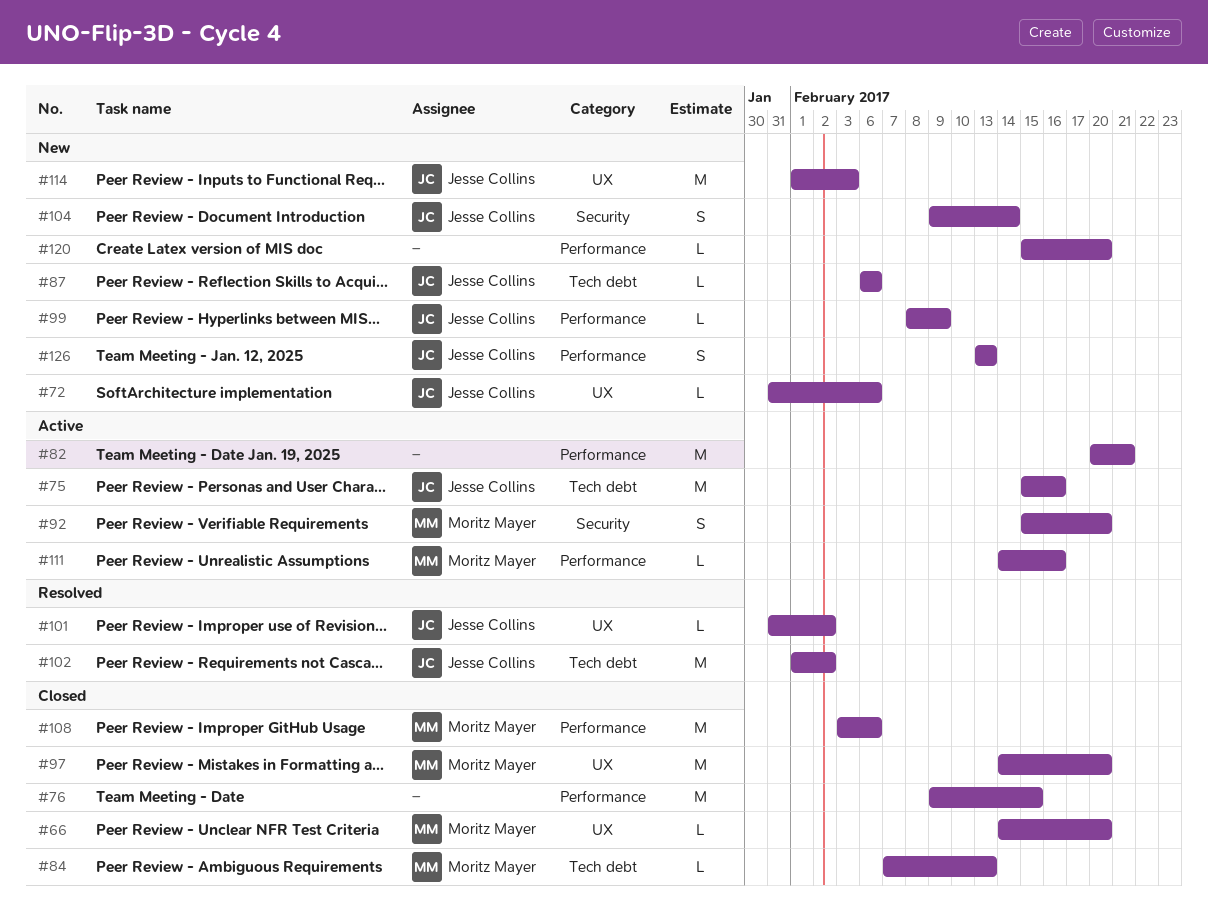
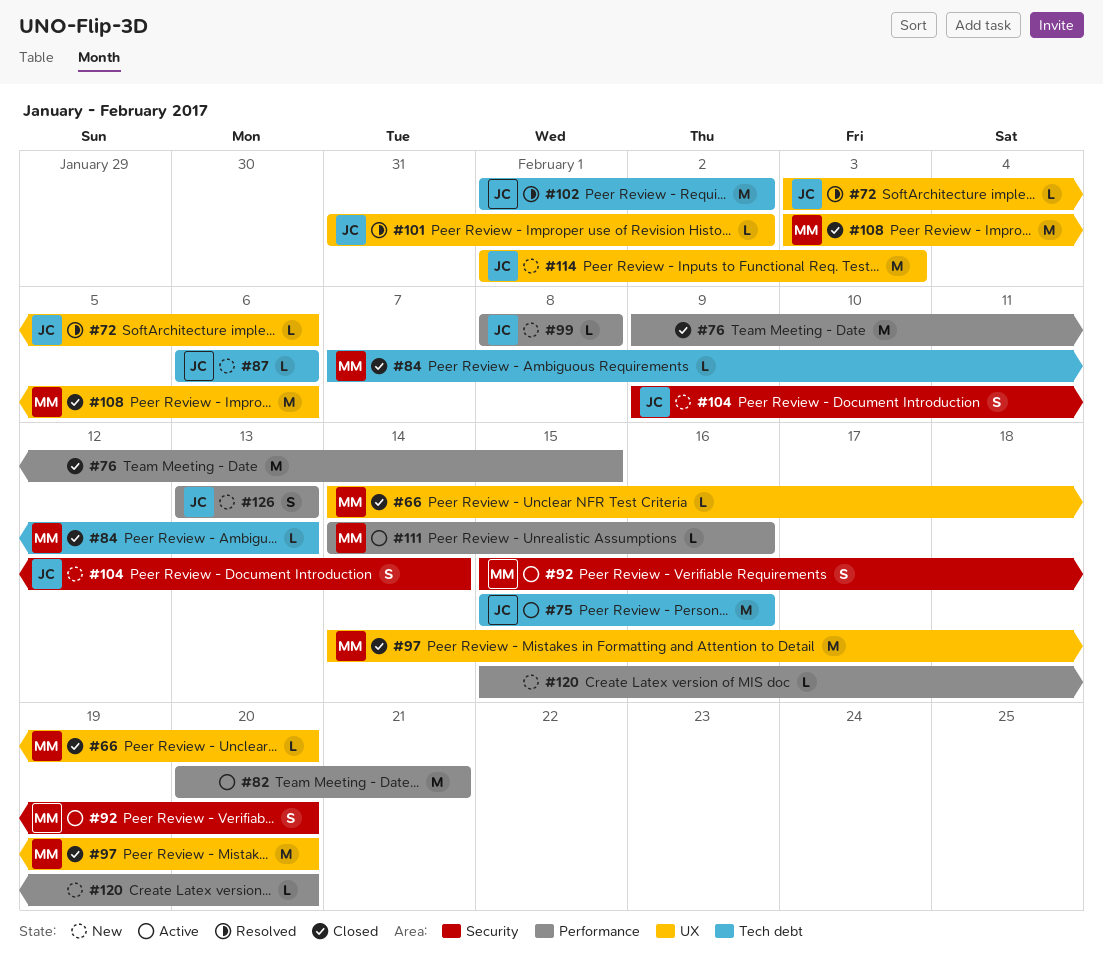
#72, status: New -> Resolved
#72, start: Jan 31 -> Feb 3
#99, due: Feb 9 -> Feb 8
#108, label: Performance -> UX

